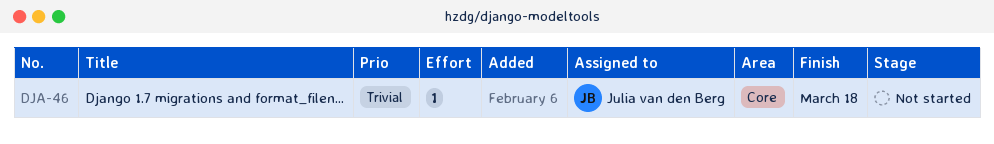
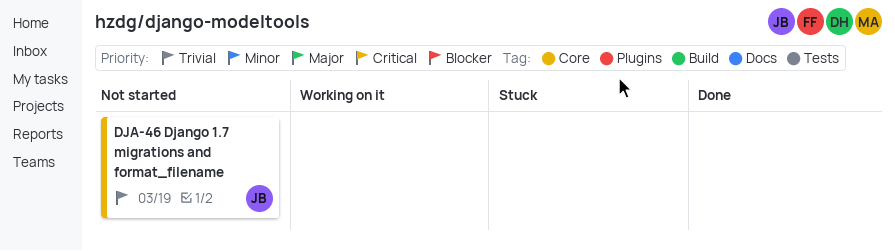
DJA-46, due: Mar 18 -> Mar 19

